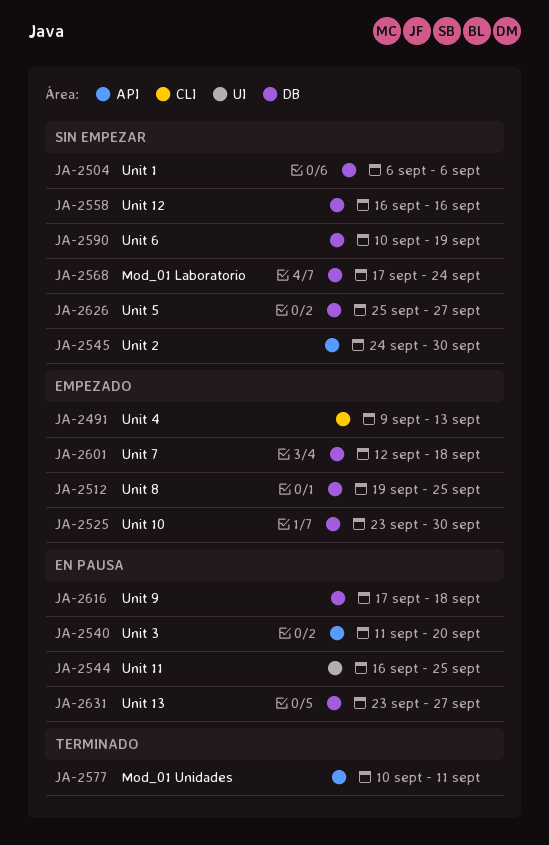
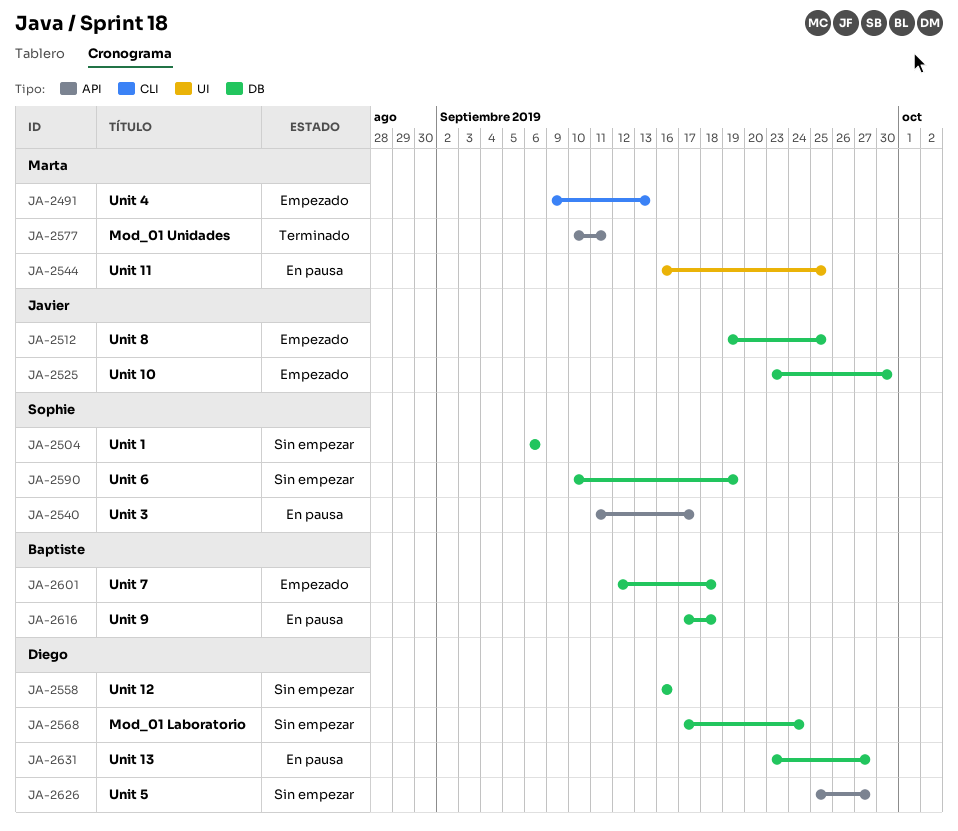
JA-2540, due: Sep 20 -> Sep 17
JA-2545: present -> none
JA-2626, label: DB -> API

